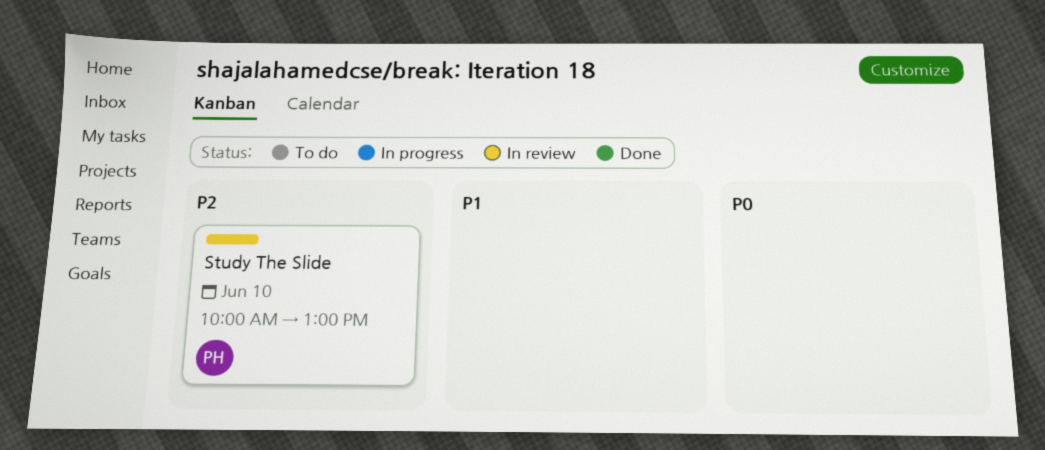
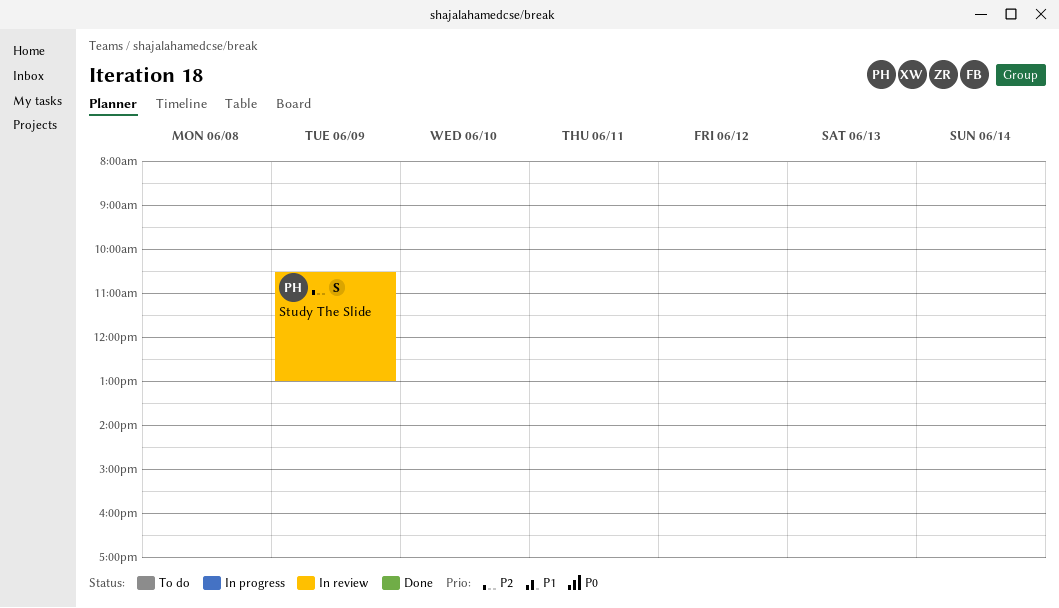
Study The Slide, day: Jun 10 -> Jun 9
Study The Slide, begins: 10:00 -> 10:30

